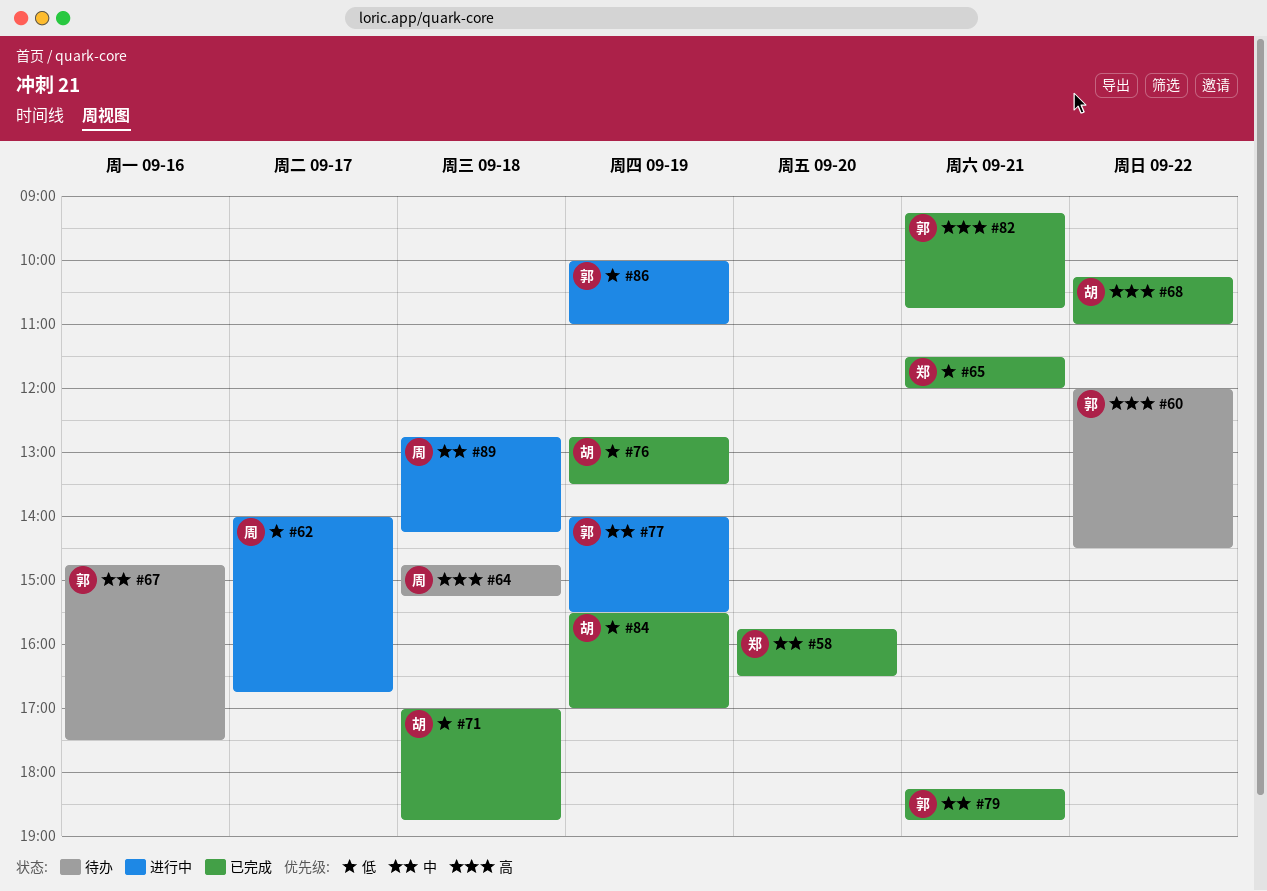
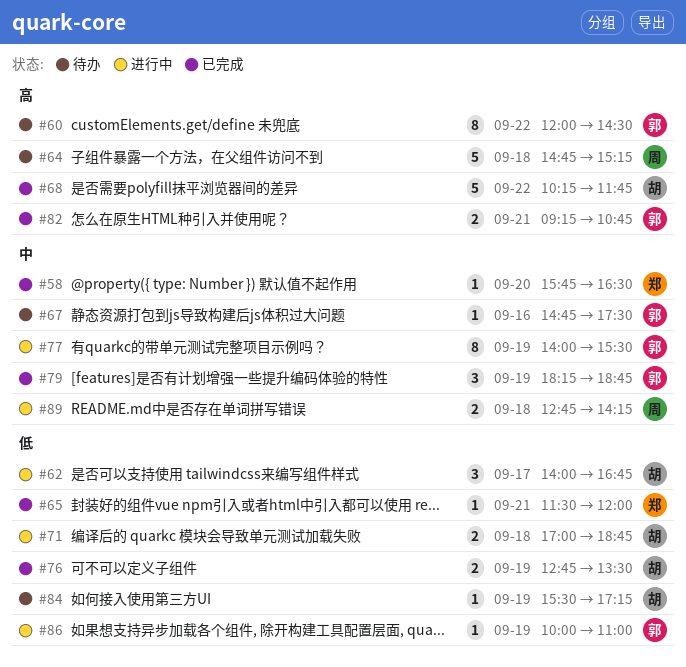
#62, owner: 周 -> 胡
#68, ends: 11:00 -> 11:45
#71, status: 已完成 -> 进行中
#79, day: Sep 21 -> Sep 19
#84, status: 已完成 -> 待办
#84, ends: 17:00 -> 17:15

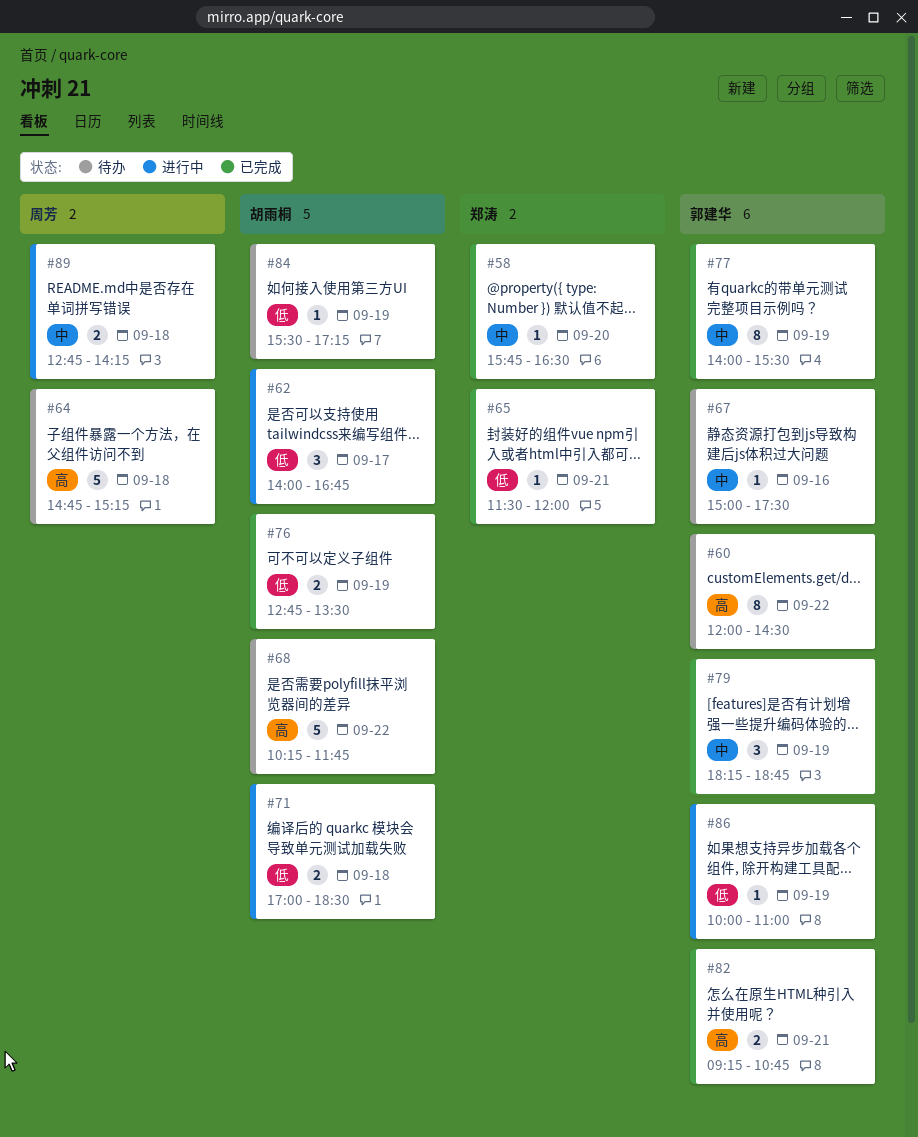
#67, begins: 14:45 -> 15:00
#68, status: 已完成 -> 待办
#71, ends: 18:45 -> 18:30
#77, status: 进行中 -> 已完成

